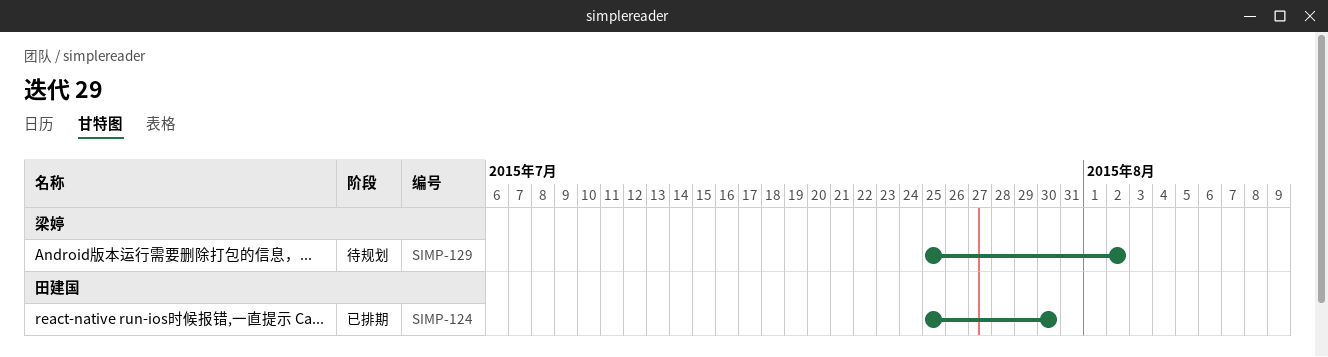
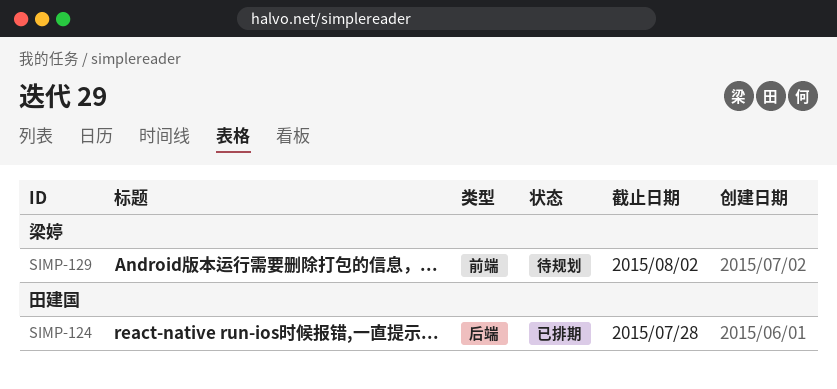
SIMP-124, due: Jul 30 -> Jul 28

